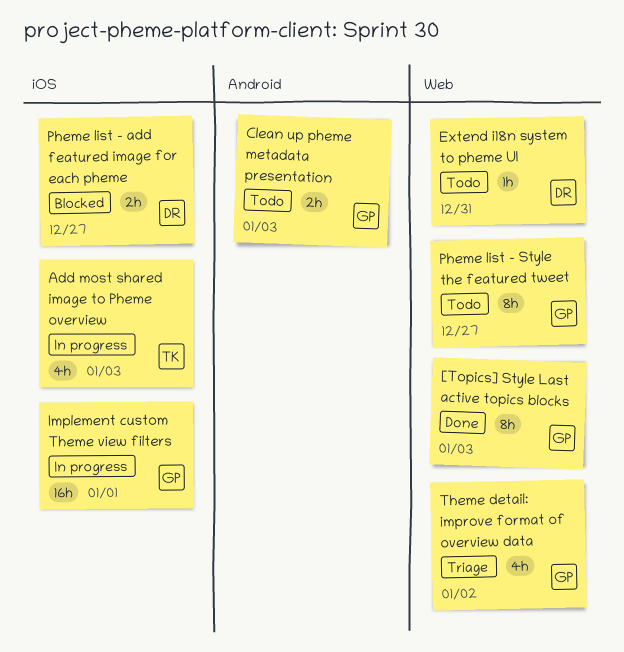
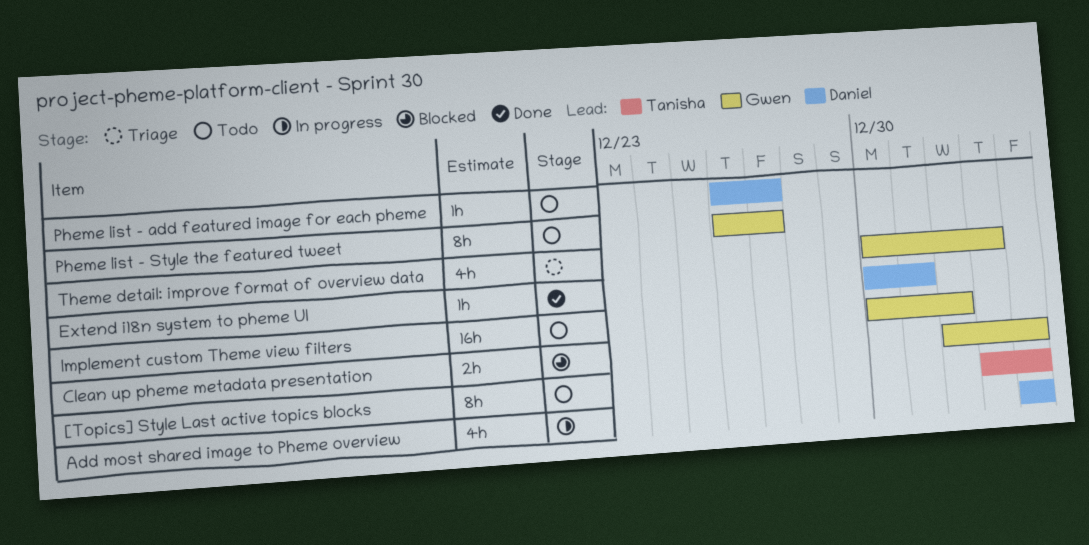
[Topics] Style Last active topics blocks, status: Done -> Todo
[Topics] Style Last active topics blocks, owner: Gwen -> Tanisha
Add most shared image to Pheme overview, owner: Tanisha -> Daniel
Clean up pheme metadata presentation, status: Todo -> Blocked
Extend i18n system to pheme UI, status: Todo -> Done
Implement custom Theme view filters, status: In progress -> Todo
Pheme list - add featured image for each pheme, status: Blocked -> Todo
Pheme list - add featured image for each pheme, estimate: 2h -> 1h

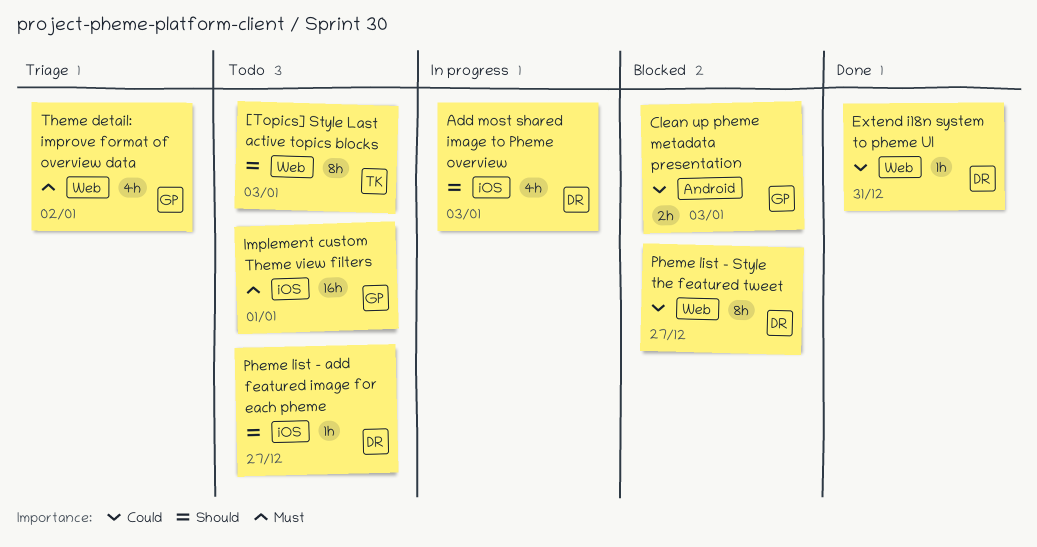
Pheme list - Style the featured tweet, status: Todo -> Blocked
Pheme list - Style the featured tweet, owner: Gwen -> Daniel

